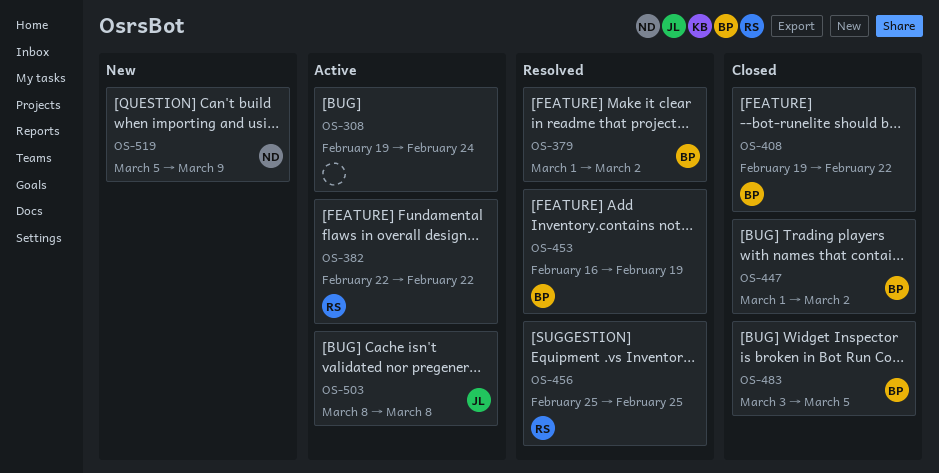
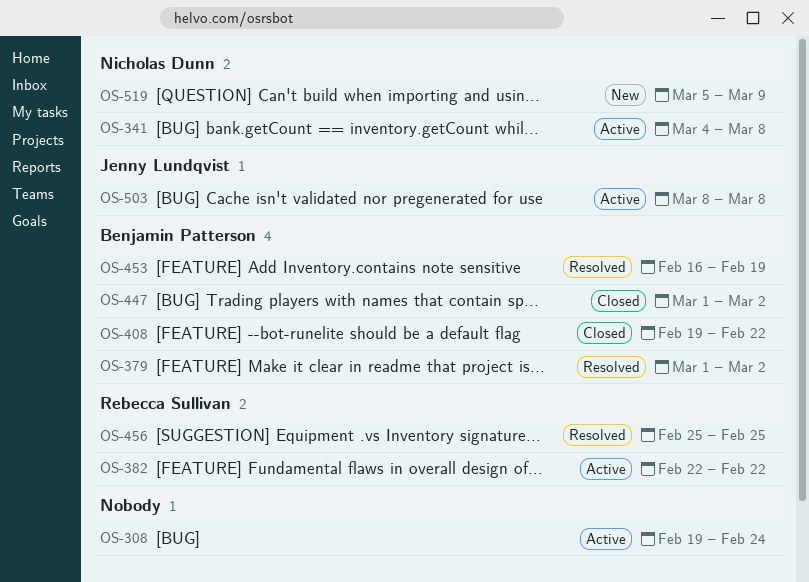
OS-341: none -> present
OS-483: present -> none

